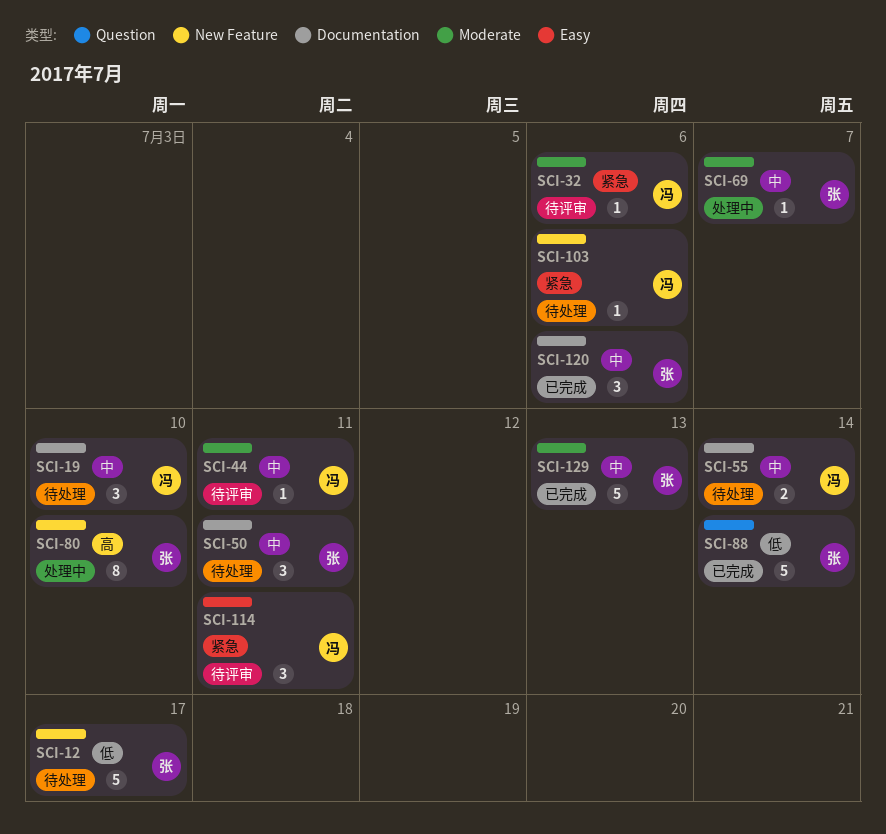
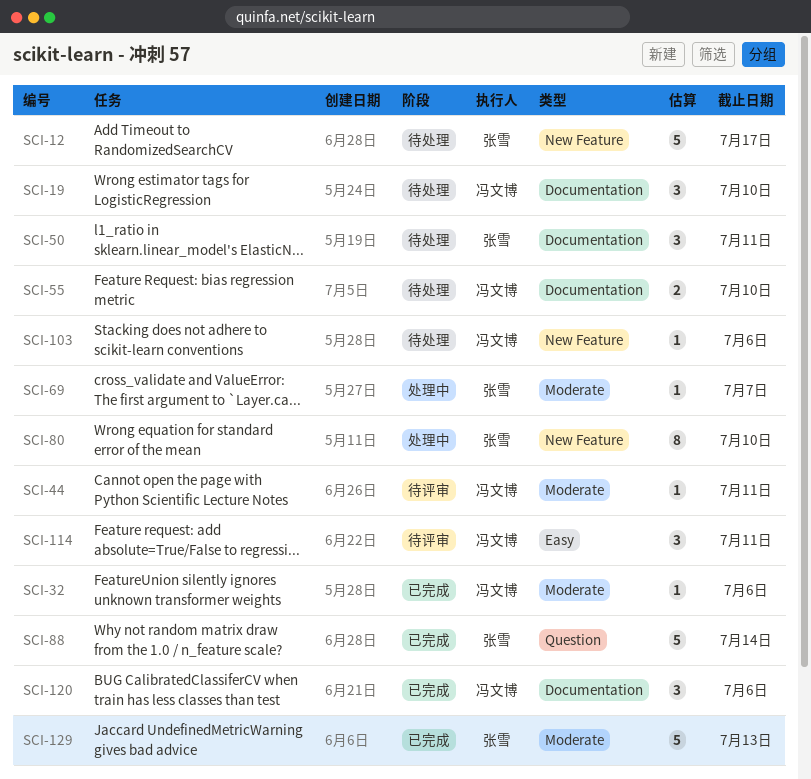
SCI-32, status: 待评审 -> 已完成
SCI-55, due: Jul 14 -> Jul 10
SCI-120, owner: 张雪 -> 冯文博

